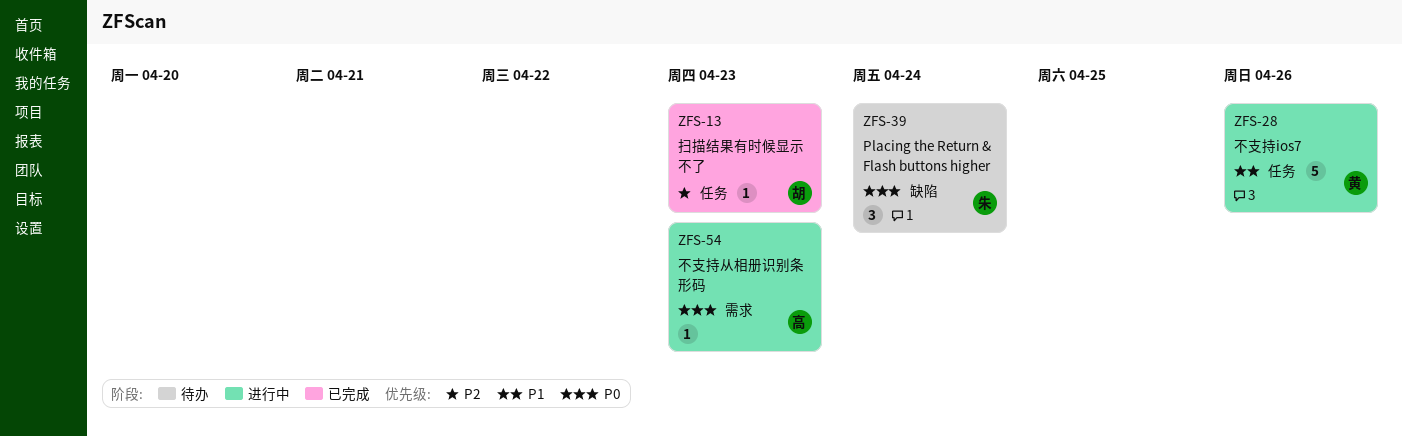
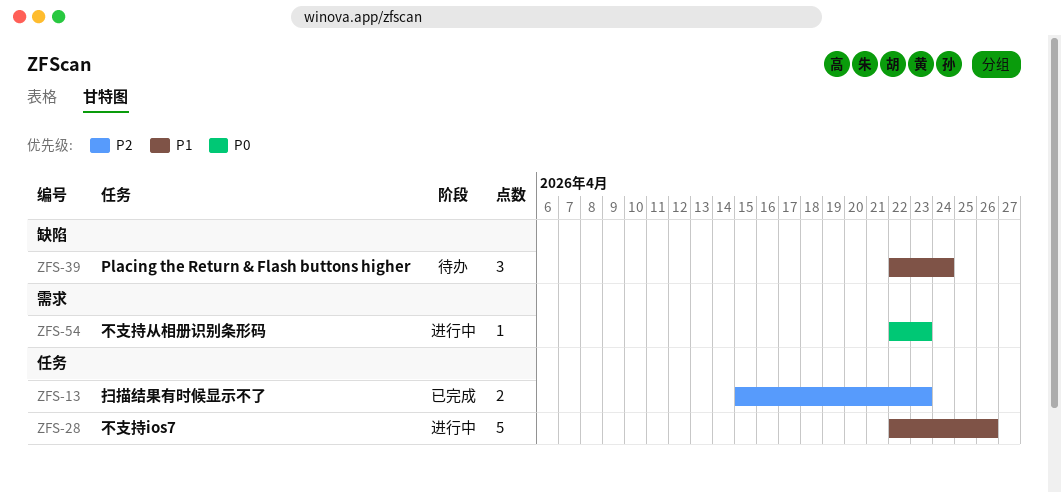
ZFS-13, estimate: 1 -> 2
ZFS-39, priority: P0 -> P1

